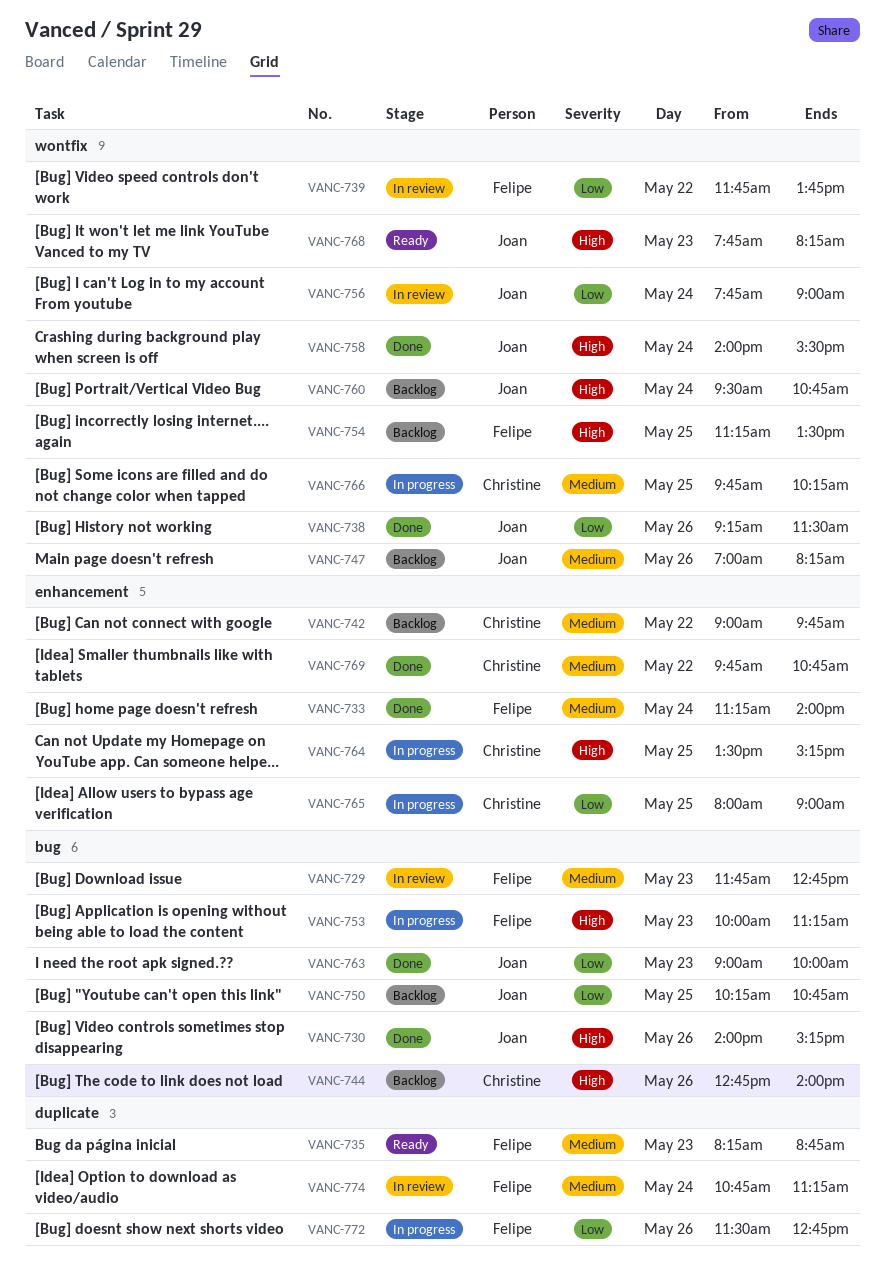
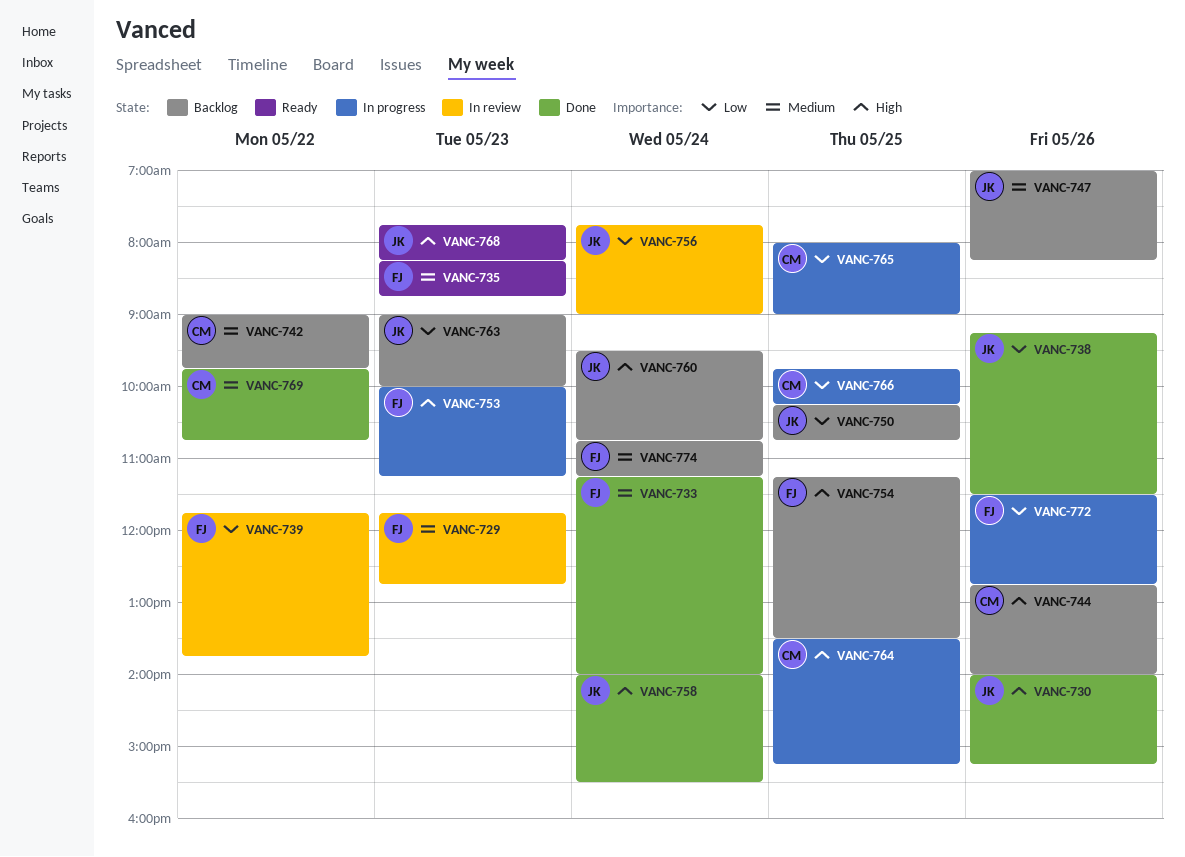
VANC-763, status: Done -> Backlog
VANC-766, priority: Medium -> Low
VANC-774, status: In review -> Backlog

